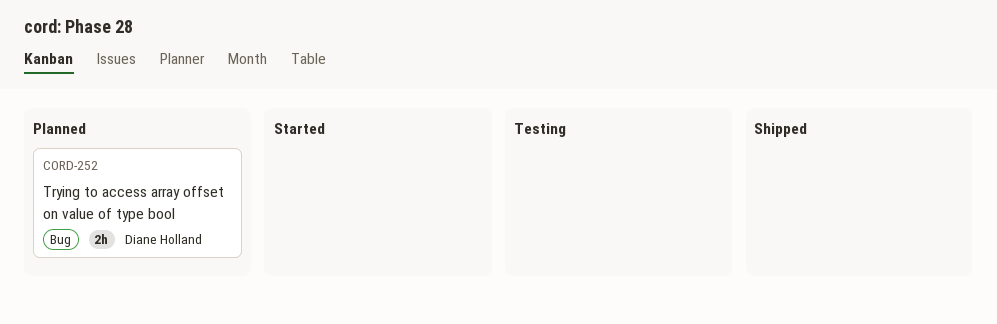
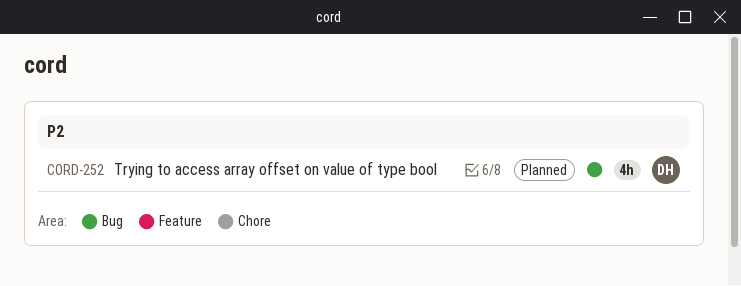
CORD-252, estimate: 2h -> 4h

